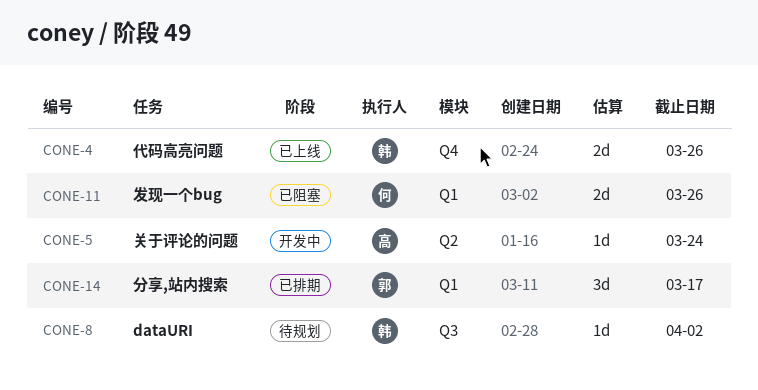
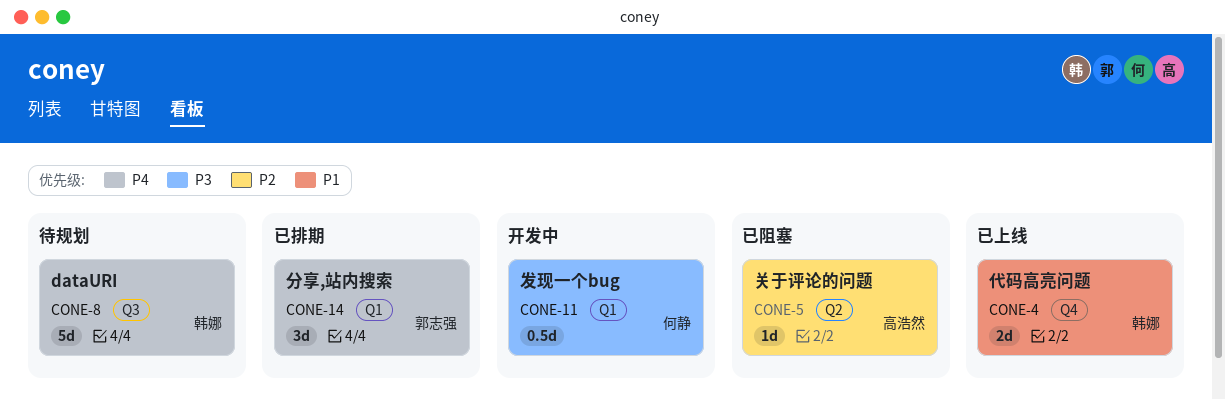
CONE-5, status: 开发中 -> 已阻塞
CONE-8, estimate: 1d -> 5d
CONE-11, status: 已阻塞 -> 开发中
CONE-11, estimate: 2d -> 0.5d

